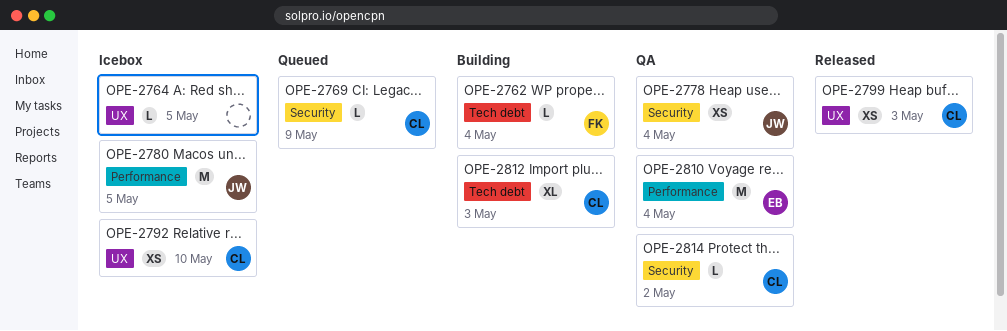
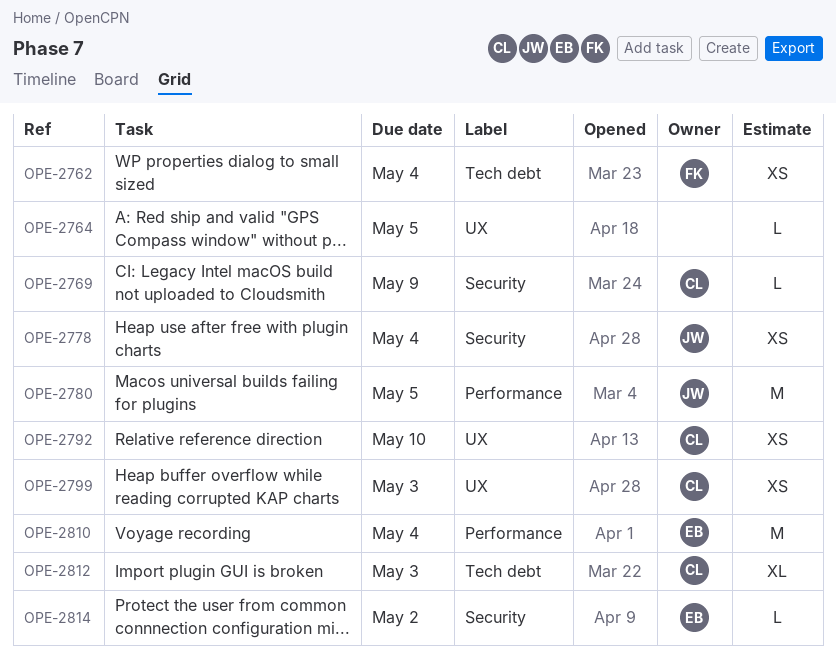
OPE-2762, estimate: L -> XS
OPE-2814, owner: CL -> EB

